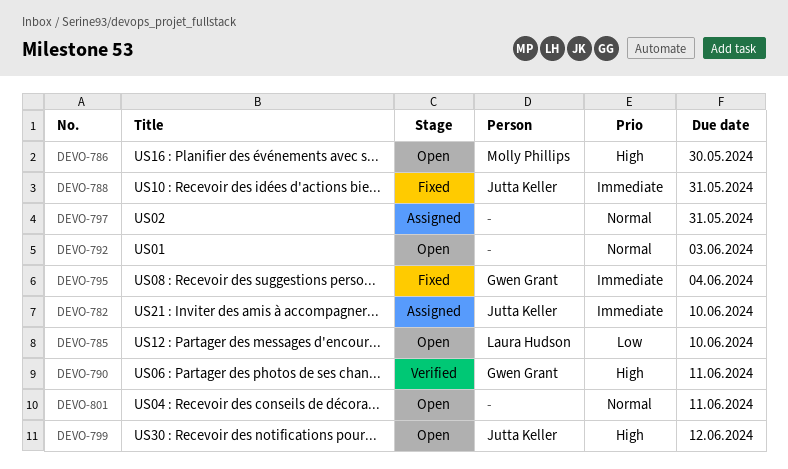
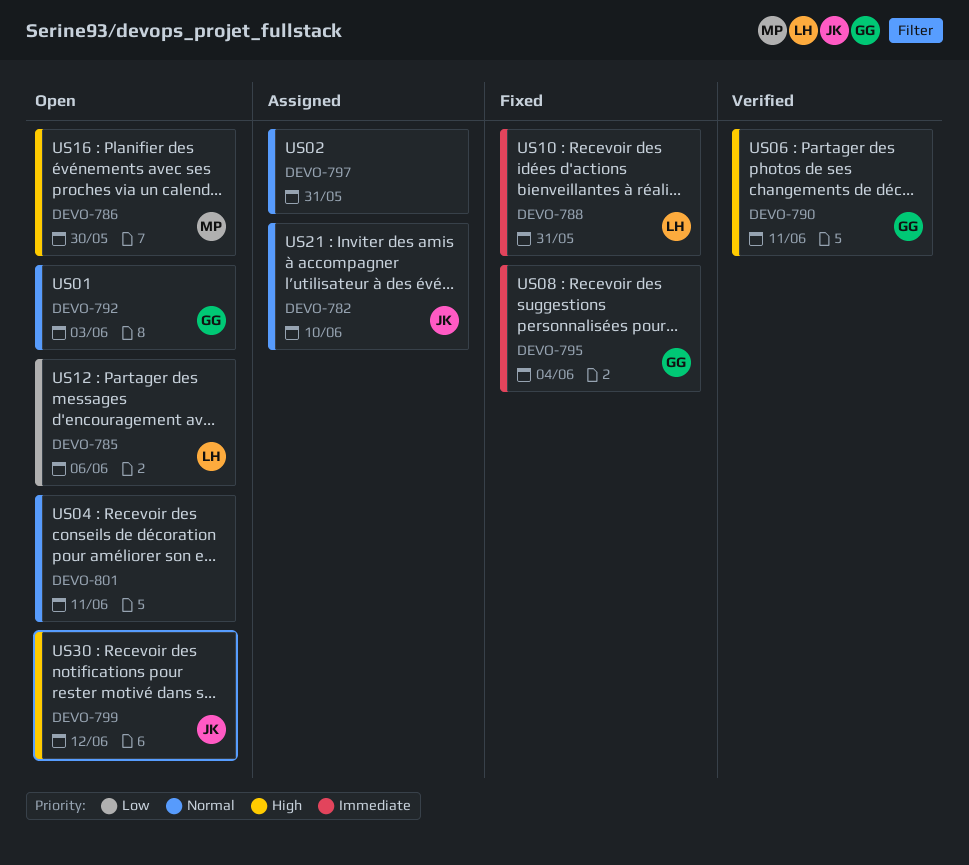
DEVO-782, priority: Immediate -> Normal
DEVO-785, due: Jun 10 -> Jun 6
DEVO-788, owner: Jutta Keller -> Laura Hudson
DEVO-792, owner: none -> Gwen Grant

